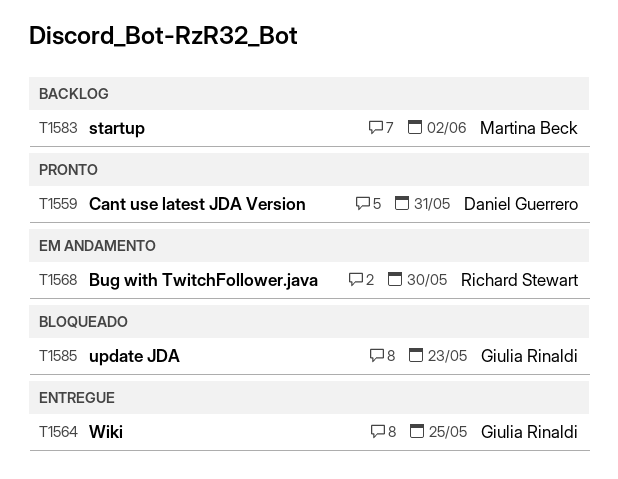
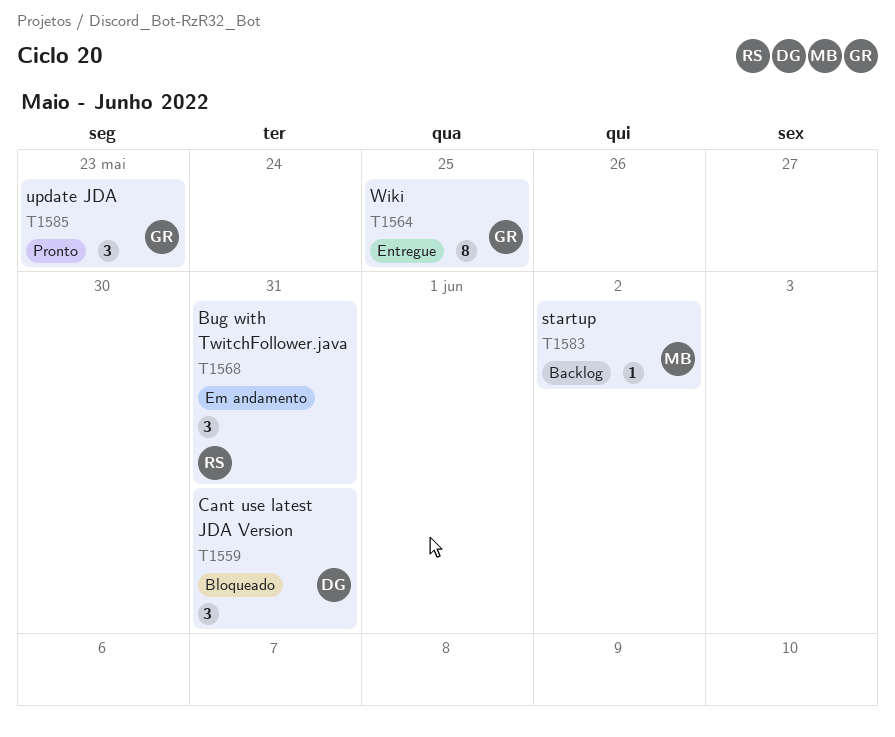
T1559, status: Pronto -> Bloqueado
T1568, due: May 30 -> May 31
T1585, status: Bloqueado -> Pronto

